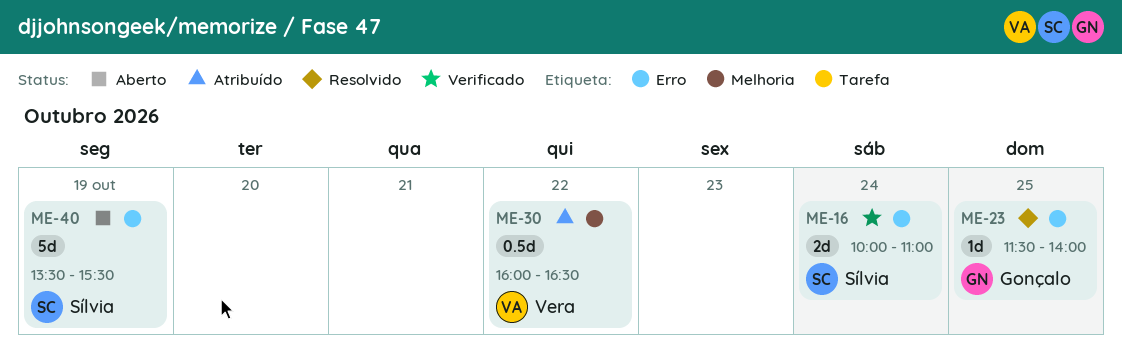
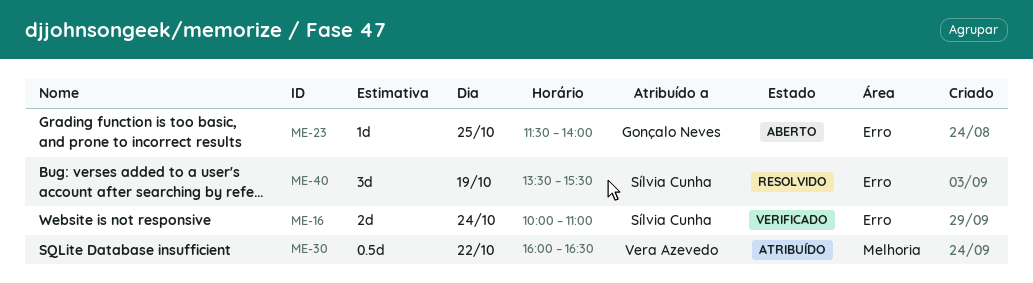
ME-23, status: Resolvido -> Aberto
ME-40, status: Aberto -> Resolvido
ME-40, estimate: 5d -> 3d

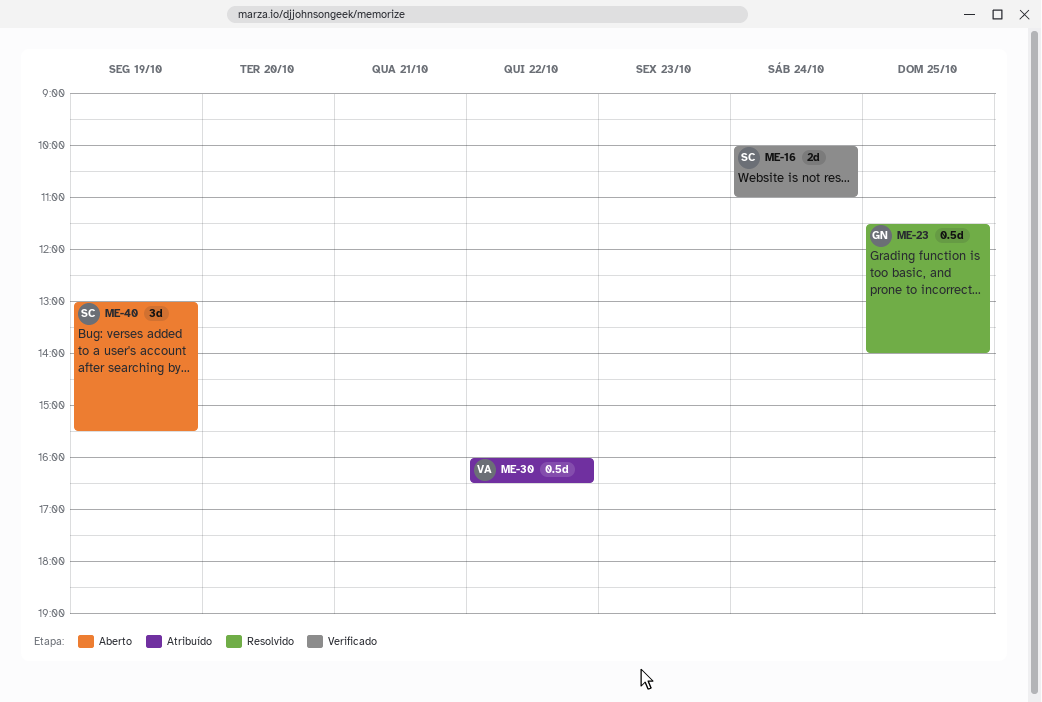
ME-23, status: Aberto -> Resolvido
ME-23, estimate: 1d -> 0.5d
ME-40, status: Resolvido -> Aberto
ME-40, begins: 13:30 -> 13:00

